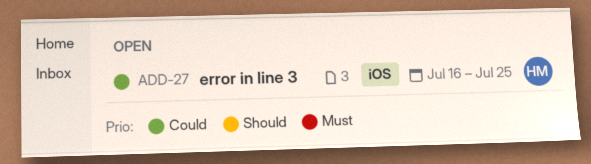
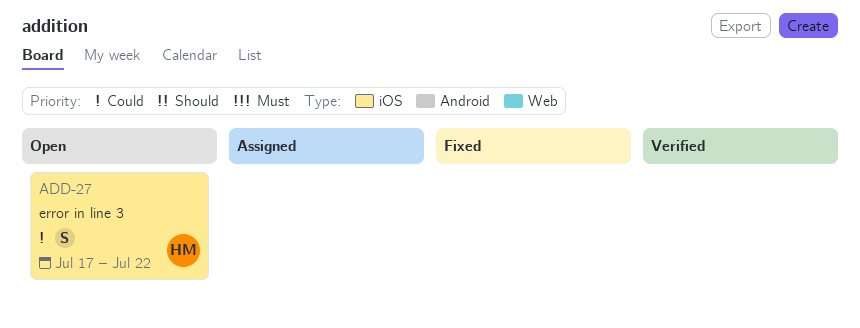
ADD-27, start: Jul 16 -> Jul 17
ADD-27, due: Jul 25 -> Jul 22

